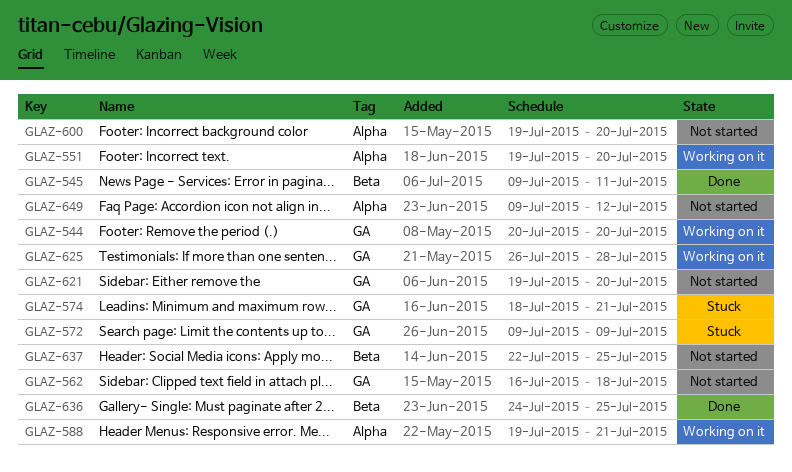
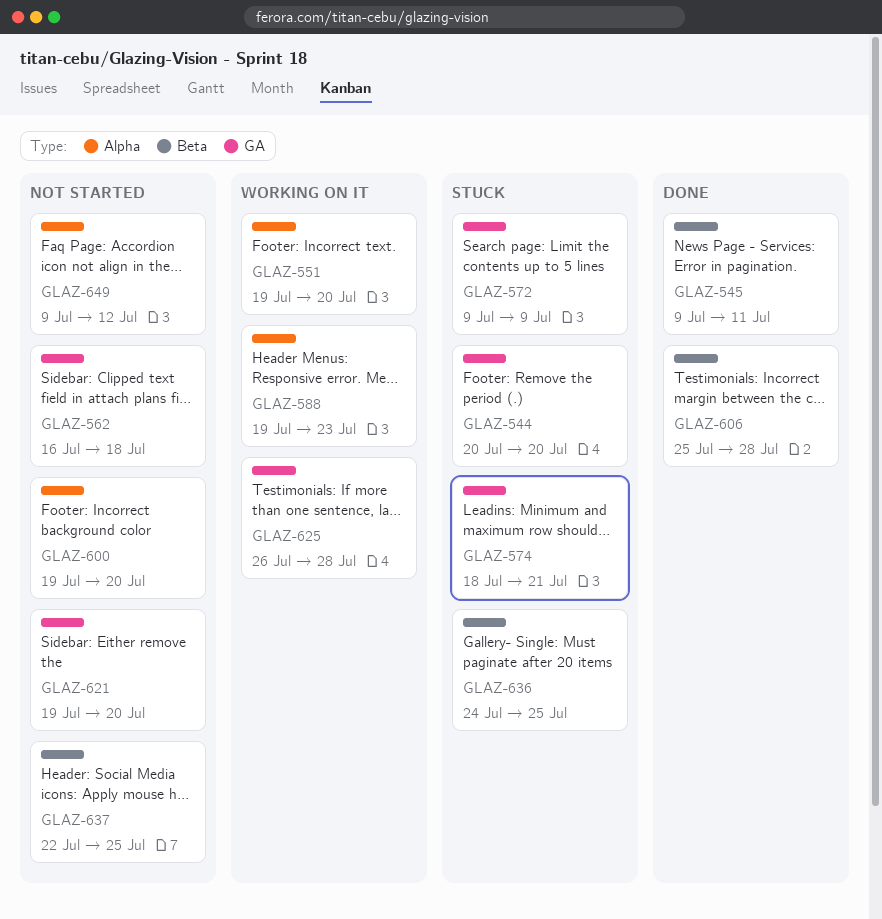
GLAZ-544, status: Working on it -> Stuck
GLAZ-588, due: Jul 21 -> Jul 23
GLAZ-606: none -> present
GLAZ-636, status: Done -> Stuck

